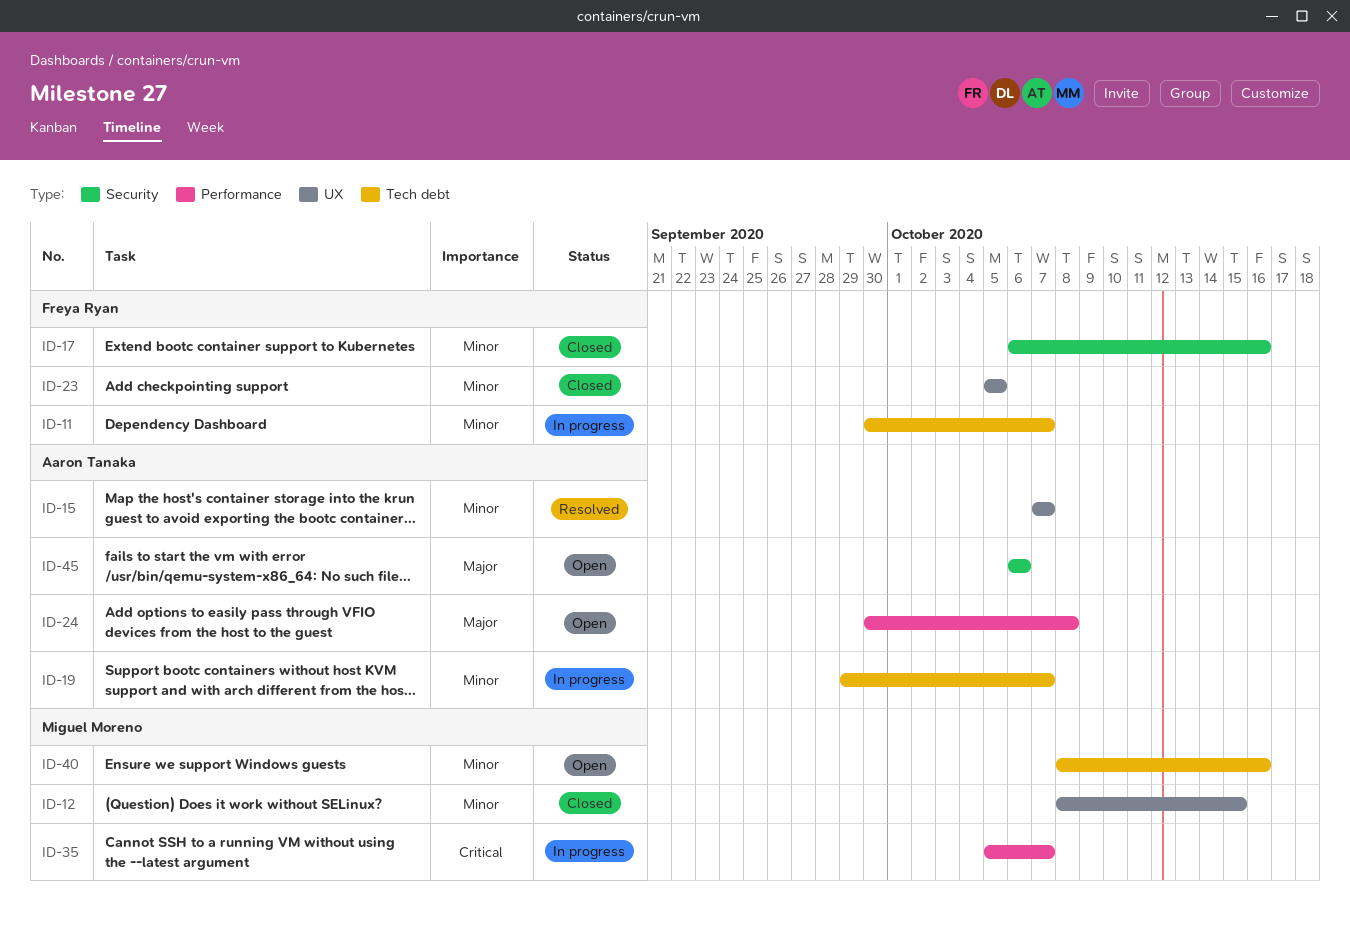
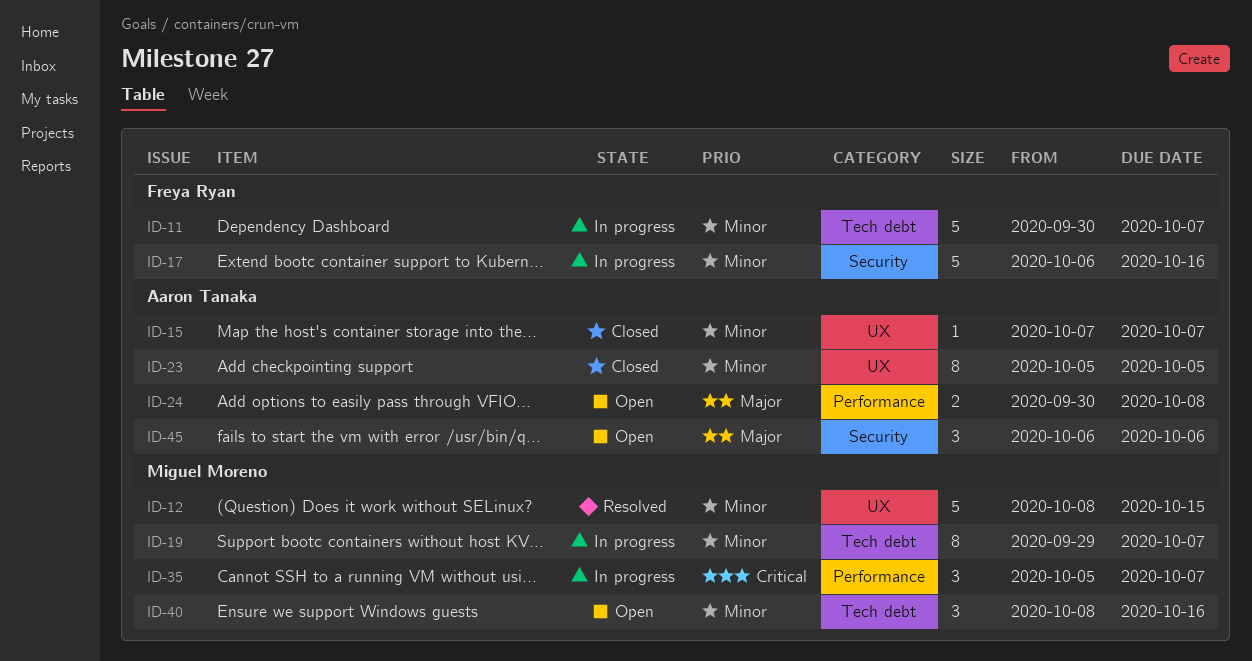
ID-12, status: Closed -> Resolved
ID-15, status: Resolved -> Closed
ID-17, status: Closed -> In progress
ID-19, owner: Aaron Tanaka -> Miguel Moreno
ID-23, owner: Freya Ryan -> Aaron Tanaka

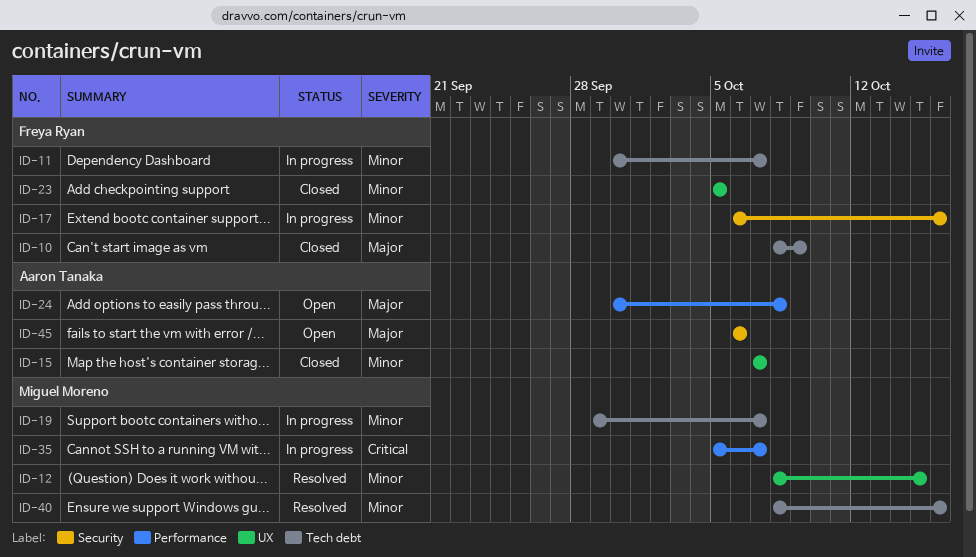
ID-10: none -> present
ID-23, owner: Aaron Tanaka -> Freya Ryan
ID-40, status: Open -> Resolved

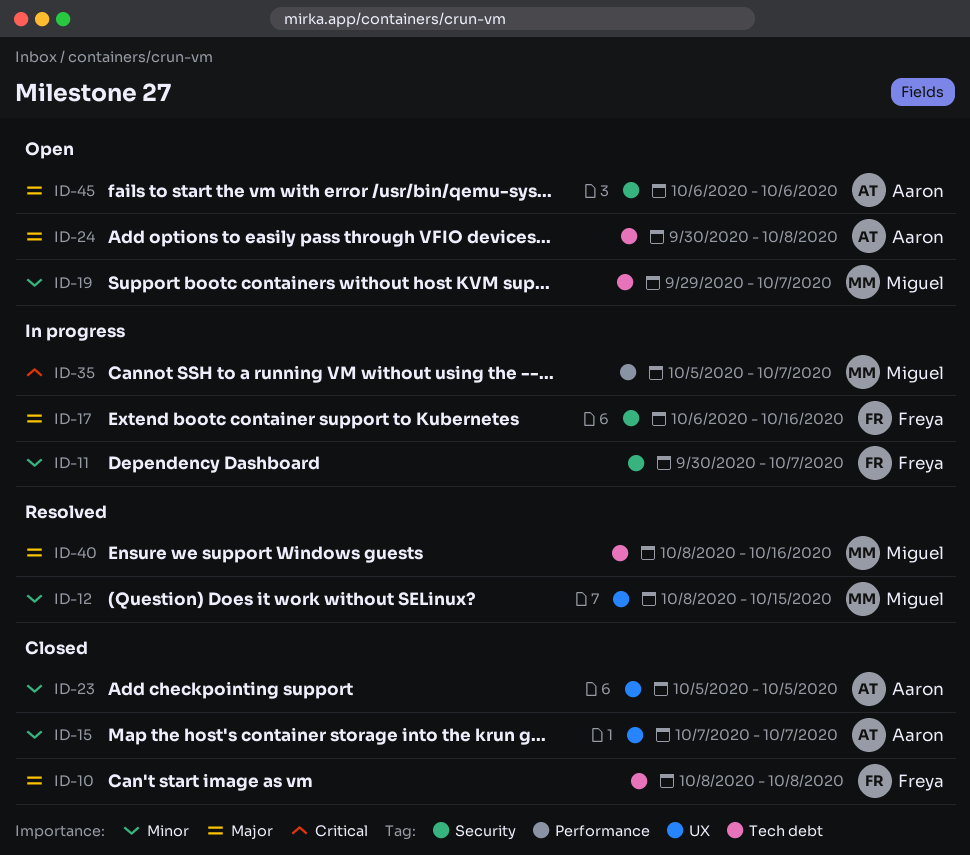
ID-10, due: Oct 9 -> Oct 8
ID-11, label: Tech debt -> Security
ID-17, priority: Minor -> Major
ID-19, status: In progress -> Open
ID-23, owner: Freya Ryan -> Aaron Tanaka
ID-24, label: Performance -> Tech debt
ID-40, priority: Minor -> Major

